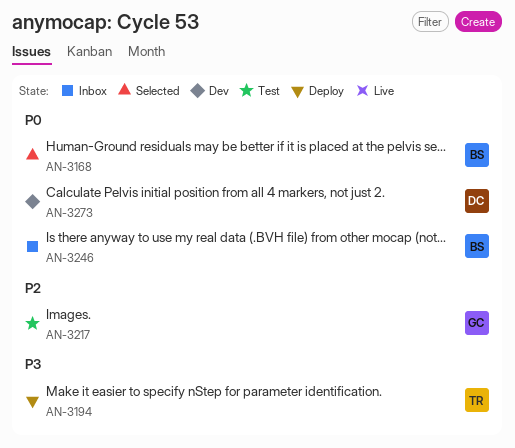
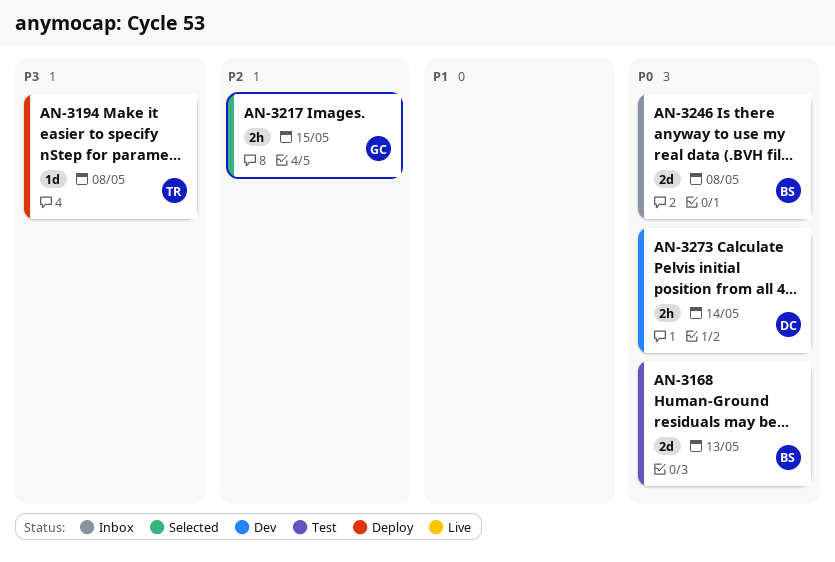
AN-3168, status: Selected -> Test
AN-3217, status: Test -> Selected

